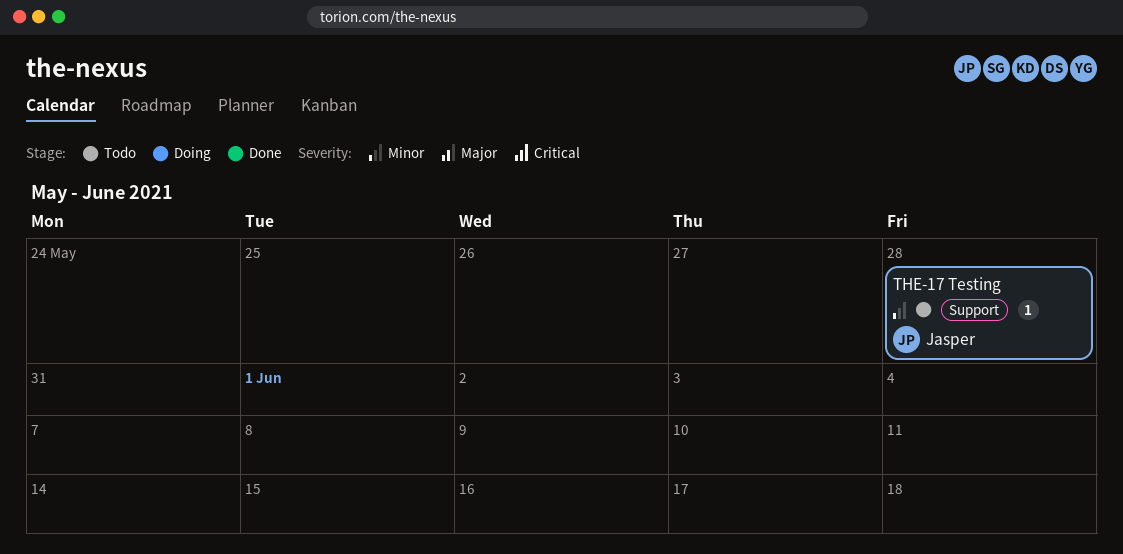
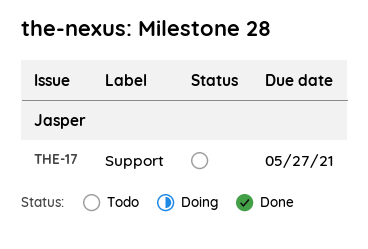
THE-17, due: May 28 -> May 27

